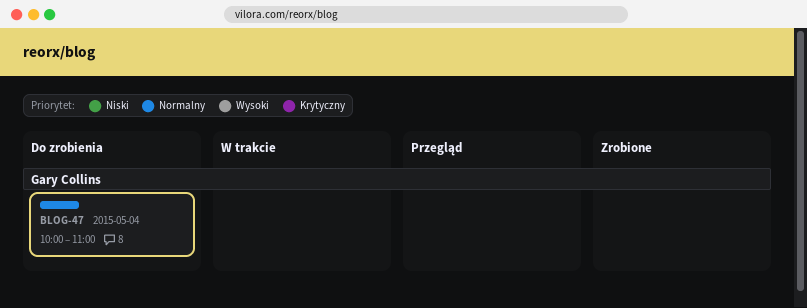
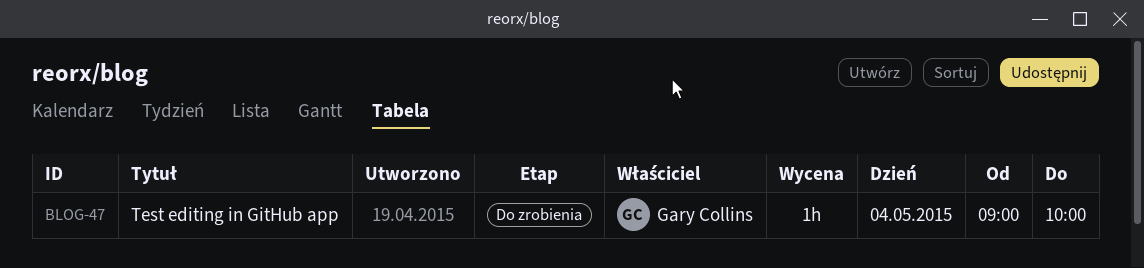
BLOG-47, begins: 10:00 -> 09:00
BLOG-47, ends: 11:00 -> 10:00

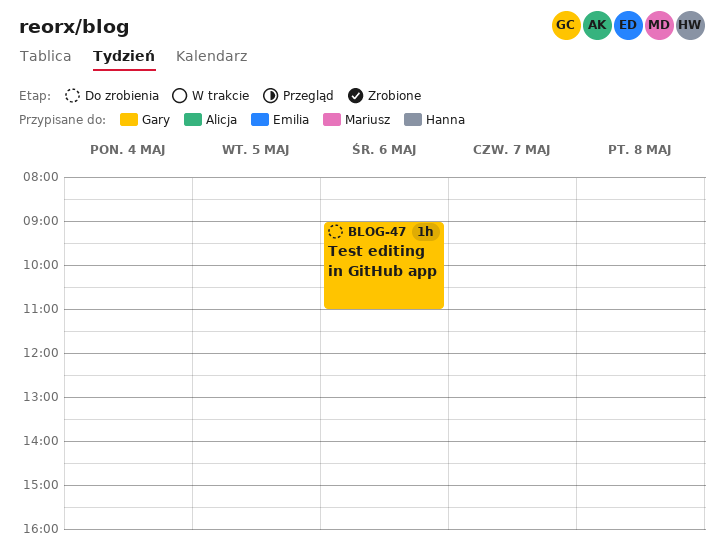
BLOG-47, day: May 4 -> May 6
BLOG-47, ends: 10:00 -> 11:00

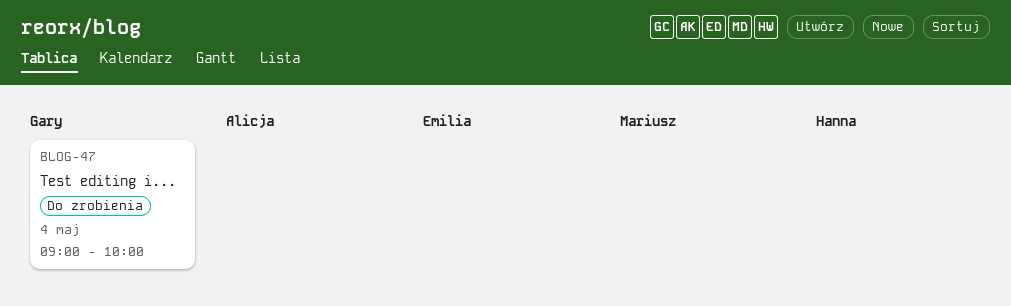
BLOG-47, day: May 6 -> May 4
BLOG-47, ends: 11:00 -> 10:00

